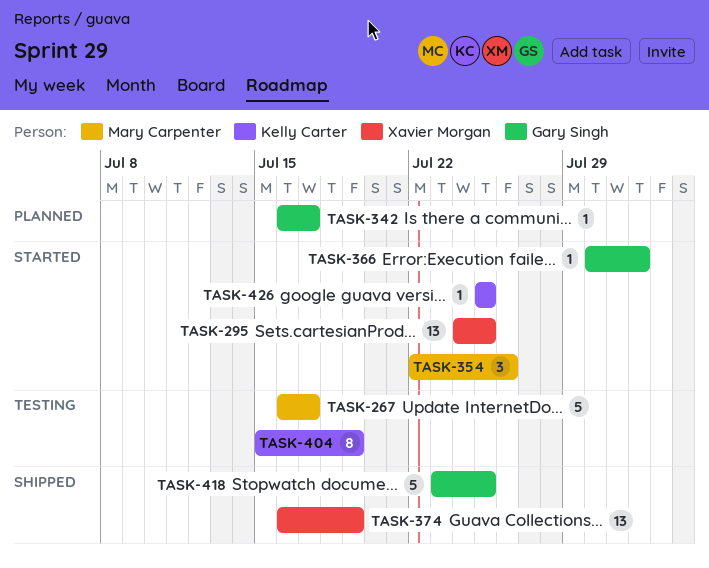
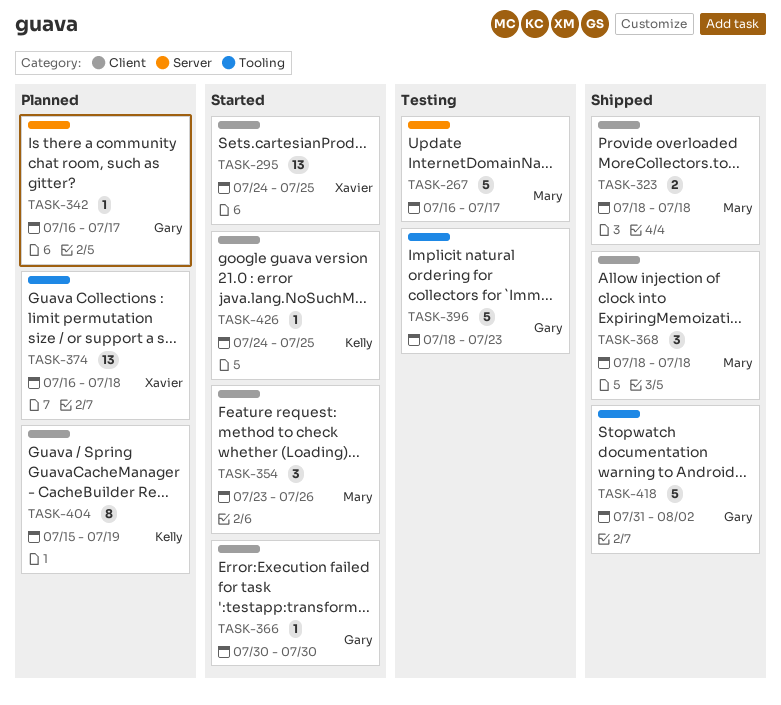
TASK-323: none -> present
TASK-354, start: Jul 22 -> Jul 23
TASK-366, due: Aug 1 -> Jul 30
TASK-368: none -> present
TASK-374, status: Shipped -> Planned
TASK-374, due: Jul 19 -> Jul 18
TASK-396: none -> present
TASK-404, status: Testing -> Planned
TASK-418, start: Jul 23 -> Jul 31
TASK-418, due: Jul 25 -> Aug 2
TASK-426, start: Jul 25 -> Jul 24

